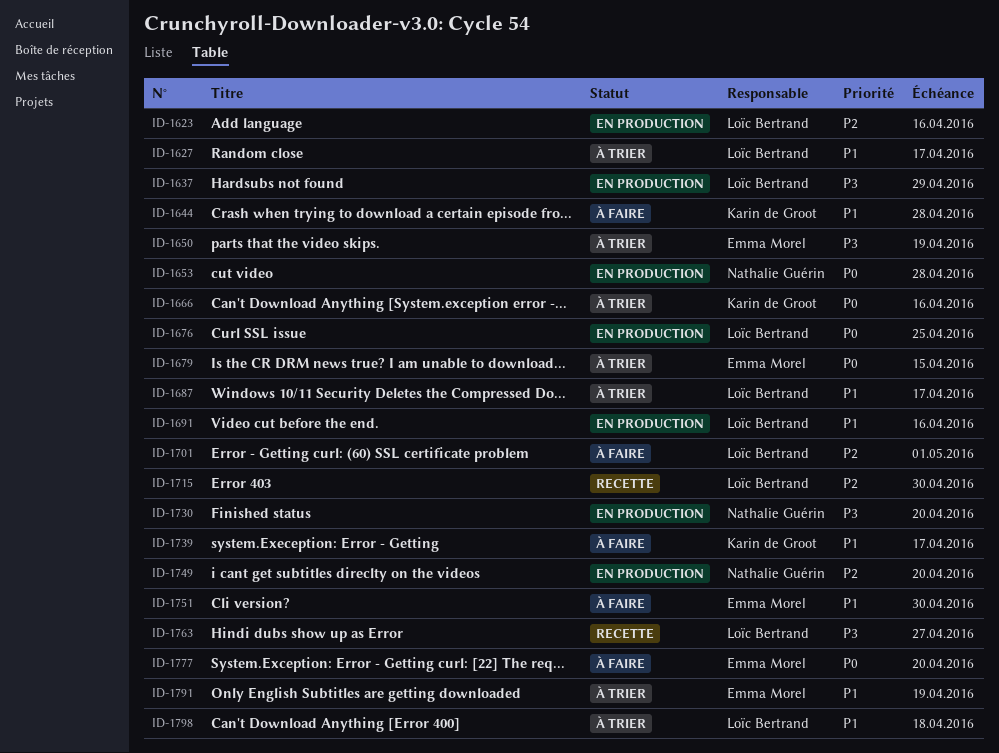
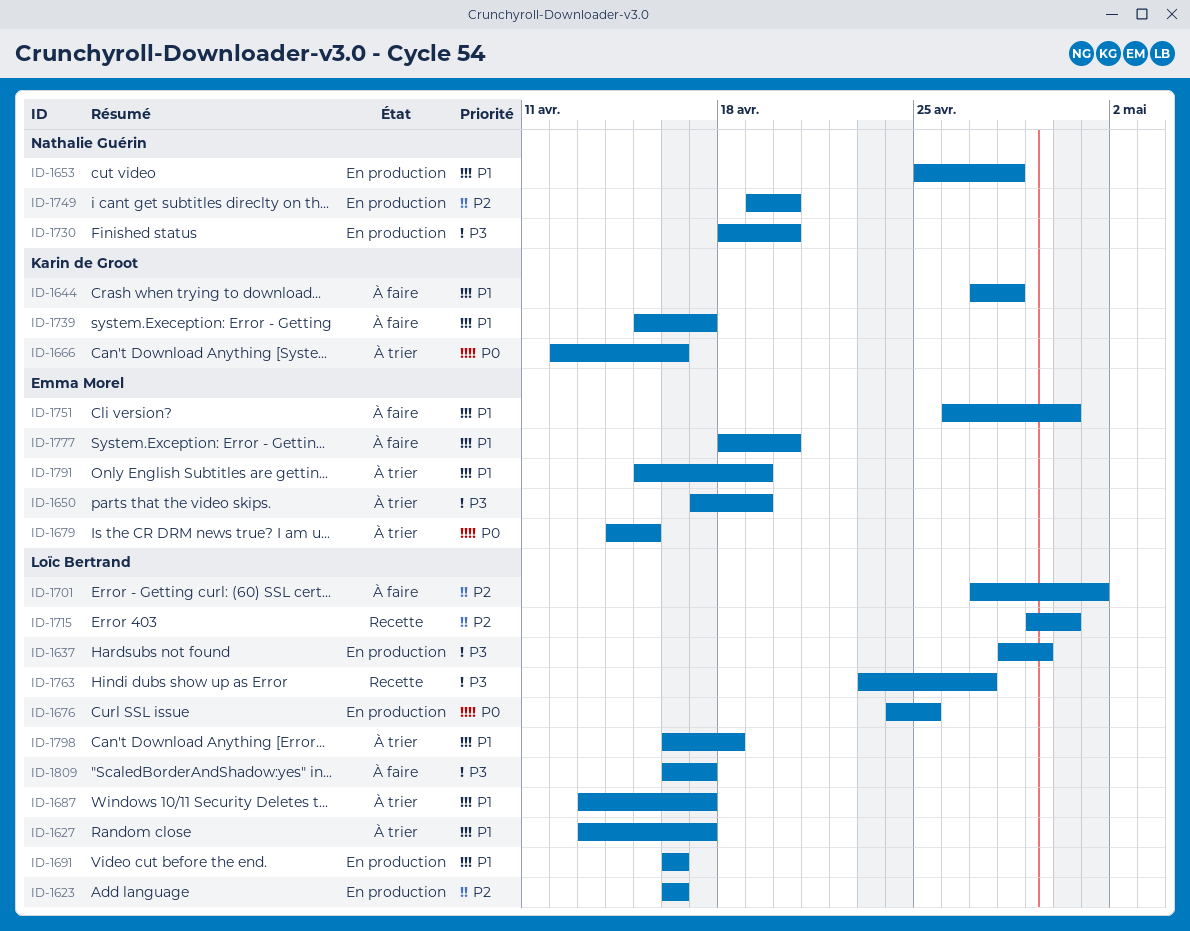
ID-1653, priority: P0 -> P1
ID-1777, priority: P0 -> P1
ID-1809: none -> present

